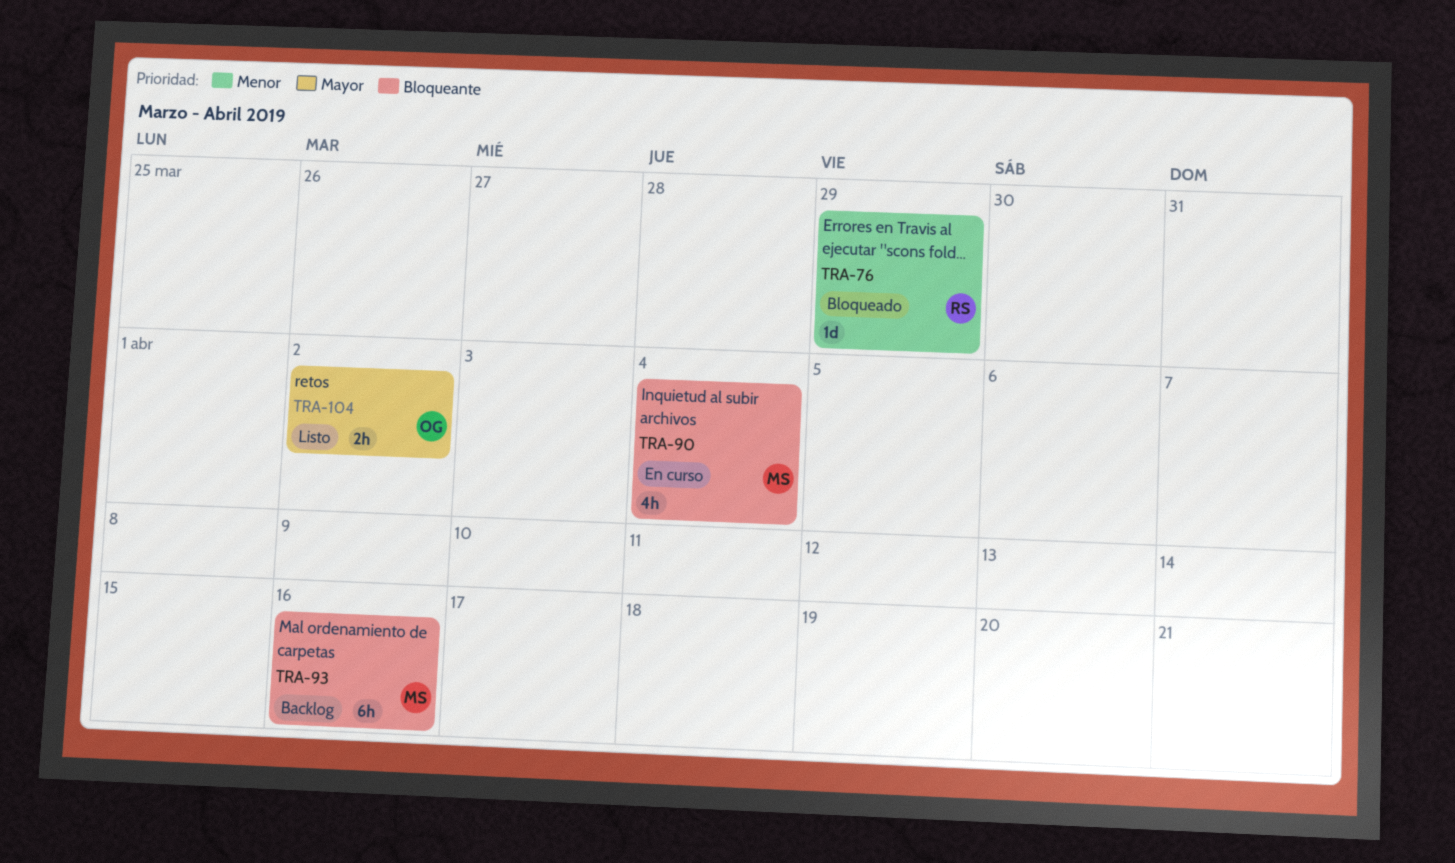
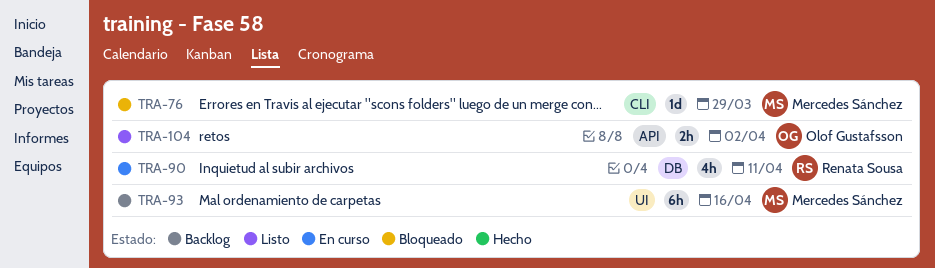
TRA-76, owner: Renata Sousa -> Mercedes Sánchez
TRA-90, owner: Mercedes Sánchez -> Renata Sousa
TRA-90, due: Apr 4 -> Apr 11

